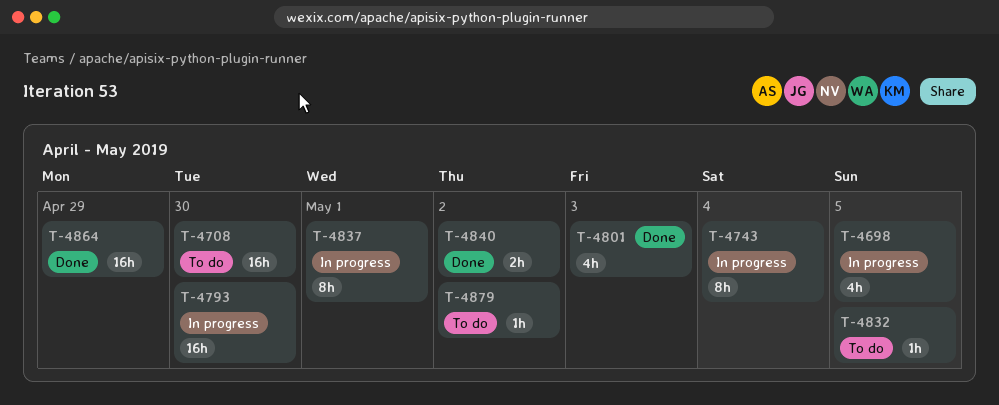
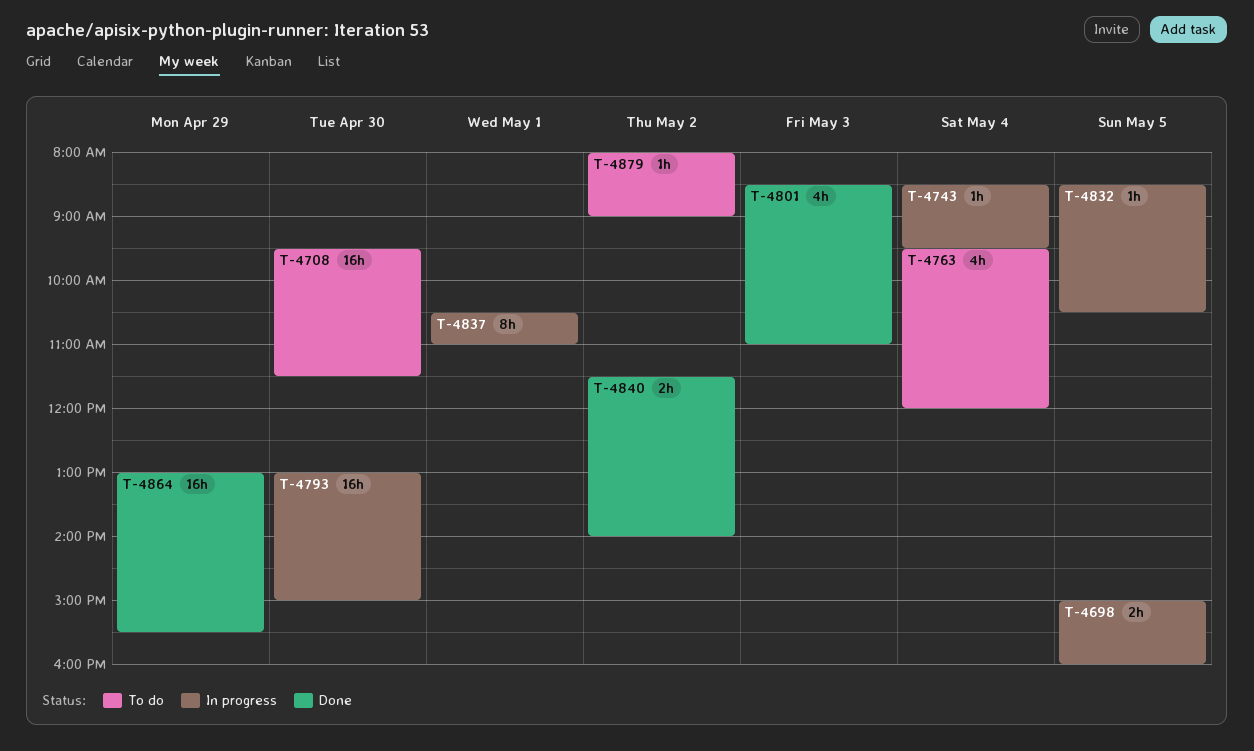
T-4698, estimate: 4h -> 2h
T-4743, estimate: 8h -> 1h
T-4763: none -> present
T-4832, status: To do -> In progress

